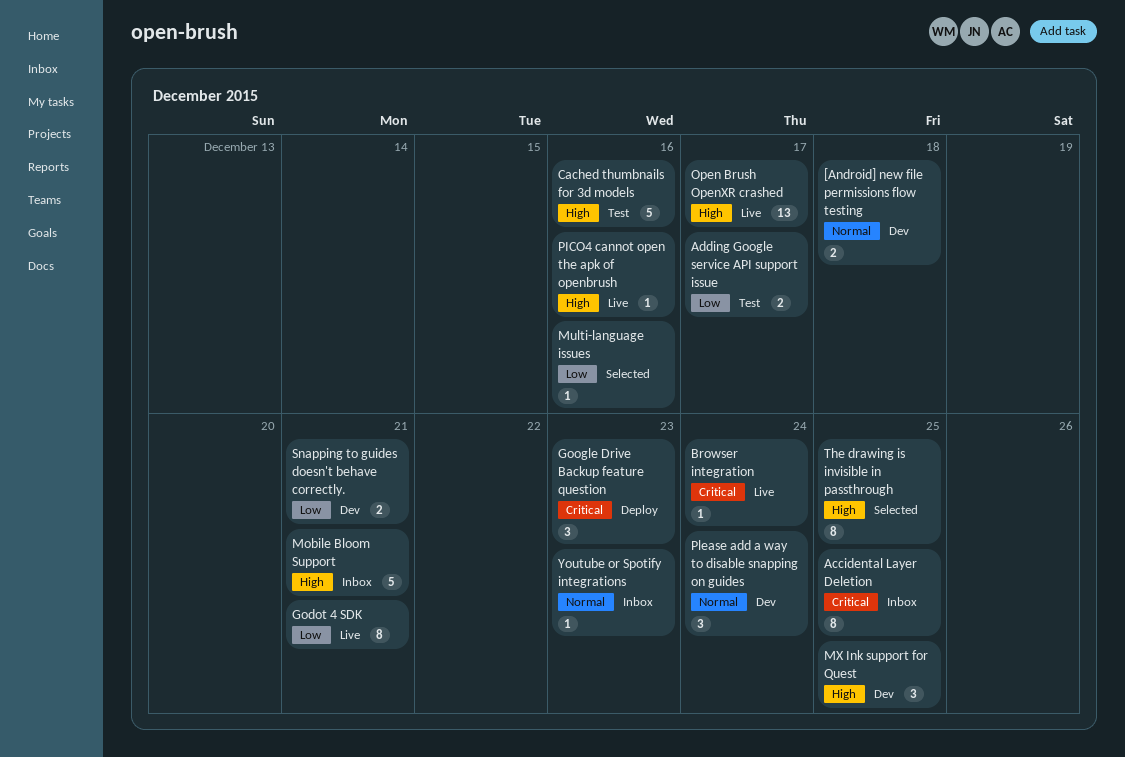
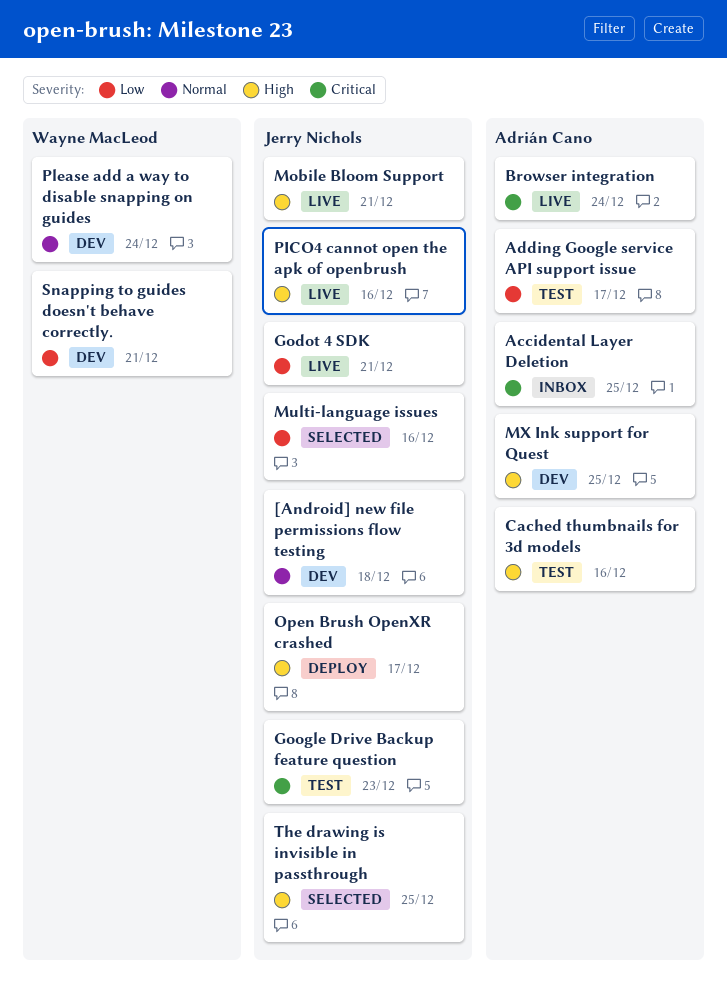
Google Drive Backup feature question, status: Deploy -> Test
Mobile Bloom Support, status: Inbox -> Live
Open Brush OpenXR crashed, status: Live -> Deploy
Youtube or Spotify integrations: present -> none

